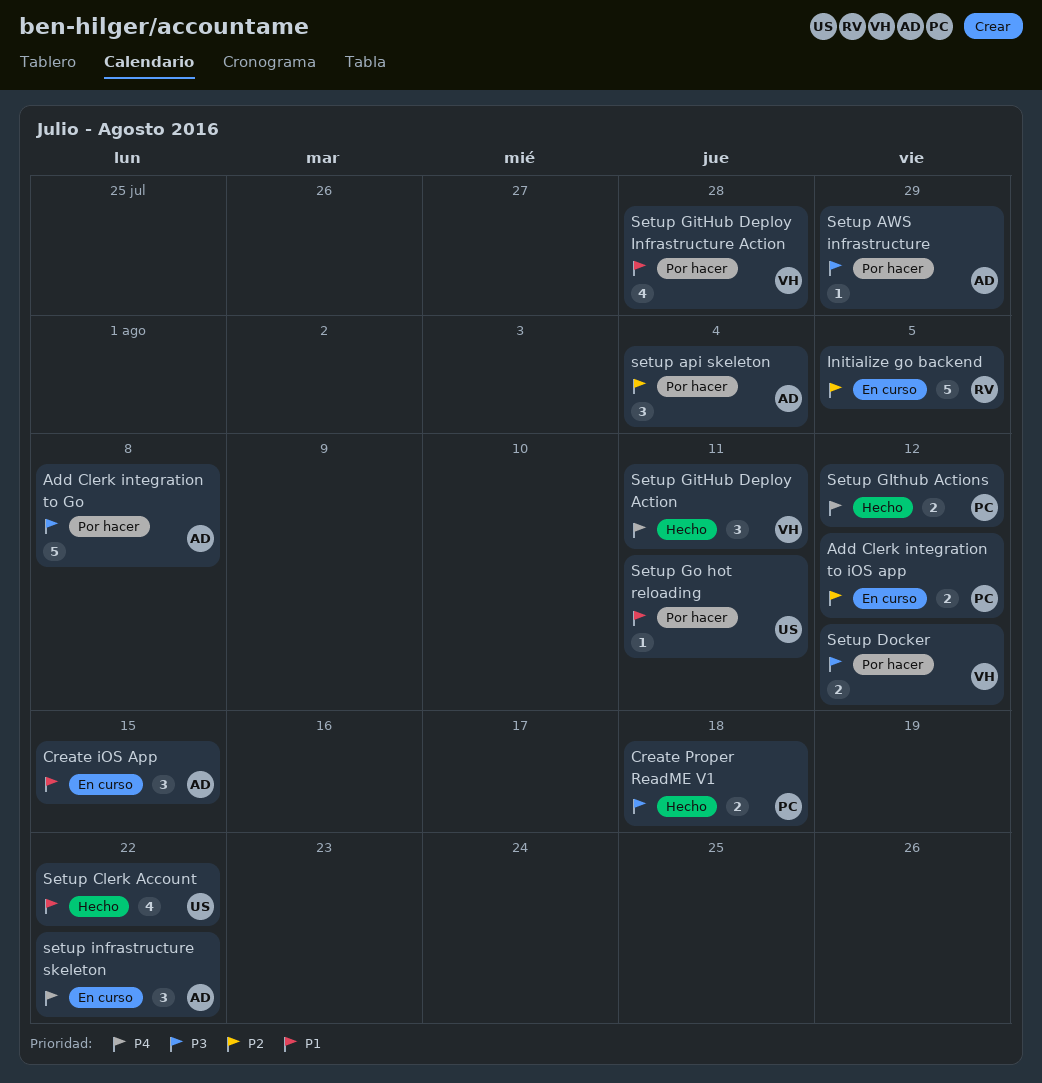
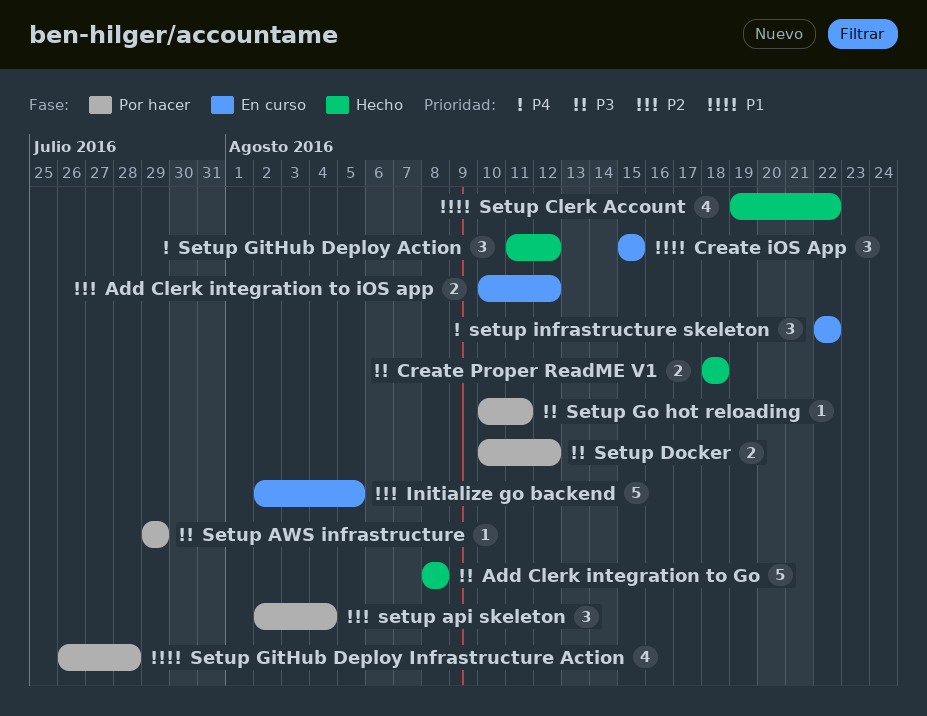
Add Clerk integration to Go, status: Por hacer -> Hecho
Setup GIthub Actions: present -> none
Setup GitHub Deploy Action, due: Aug 11 -> Aug 12
Setup Go hot reloading, priority: P1 -> P3

